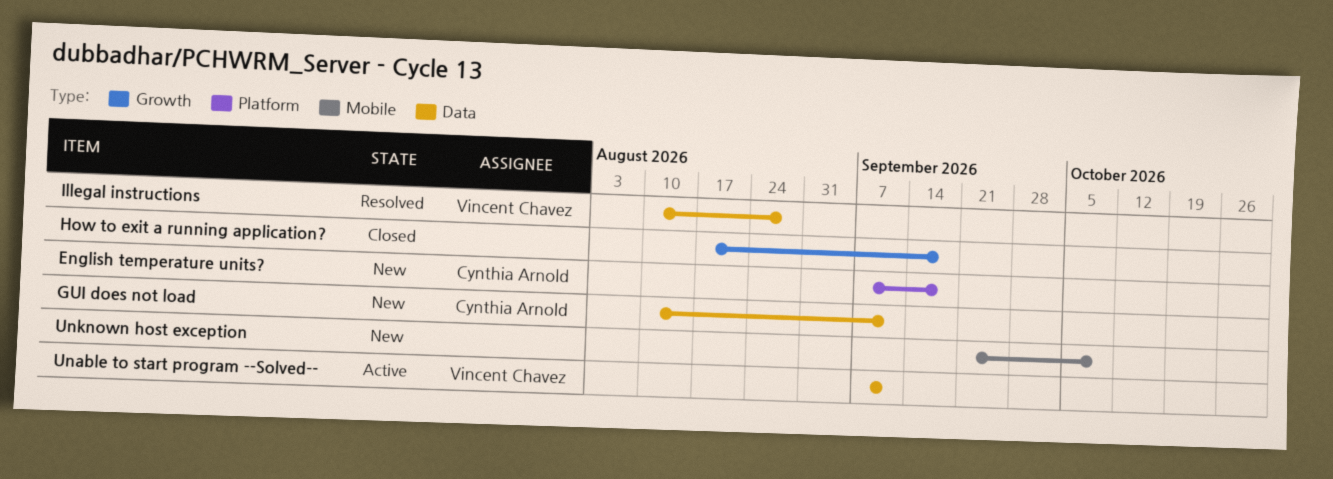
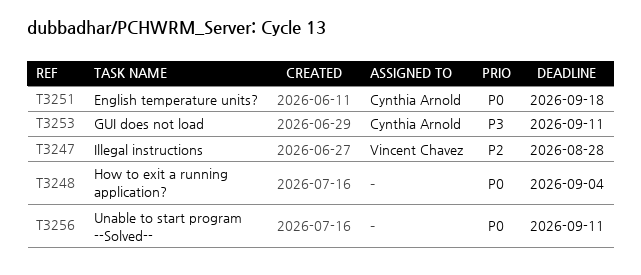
How to exit a running application?, due: Sep 18 -> Sep 4
Unable to start program --Solved--, owner: Vincent Chavez -> none
Unknown host exception: present -> none

